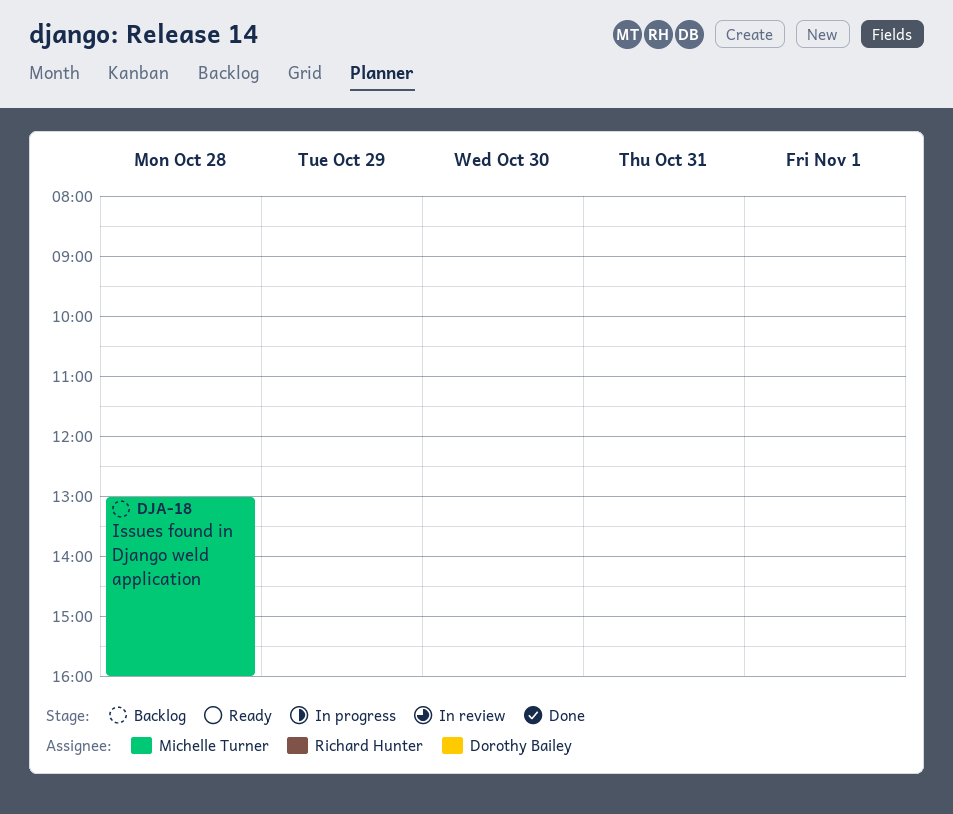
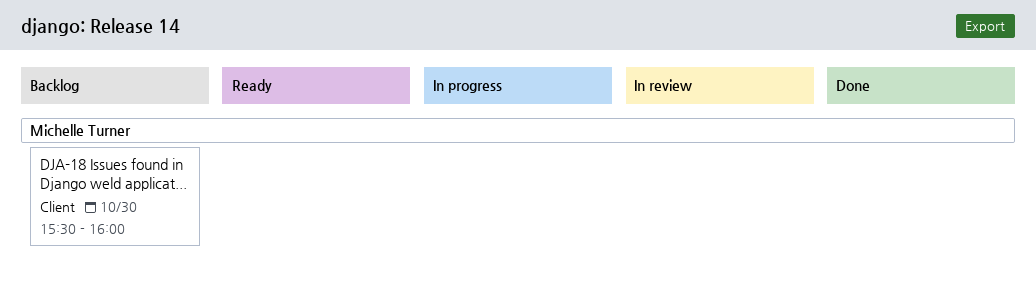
DJA-18, day: Oct 28 -> Oct 30
DJA-18, begins: 13:00 -> 15:30

